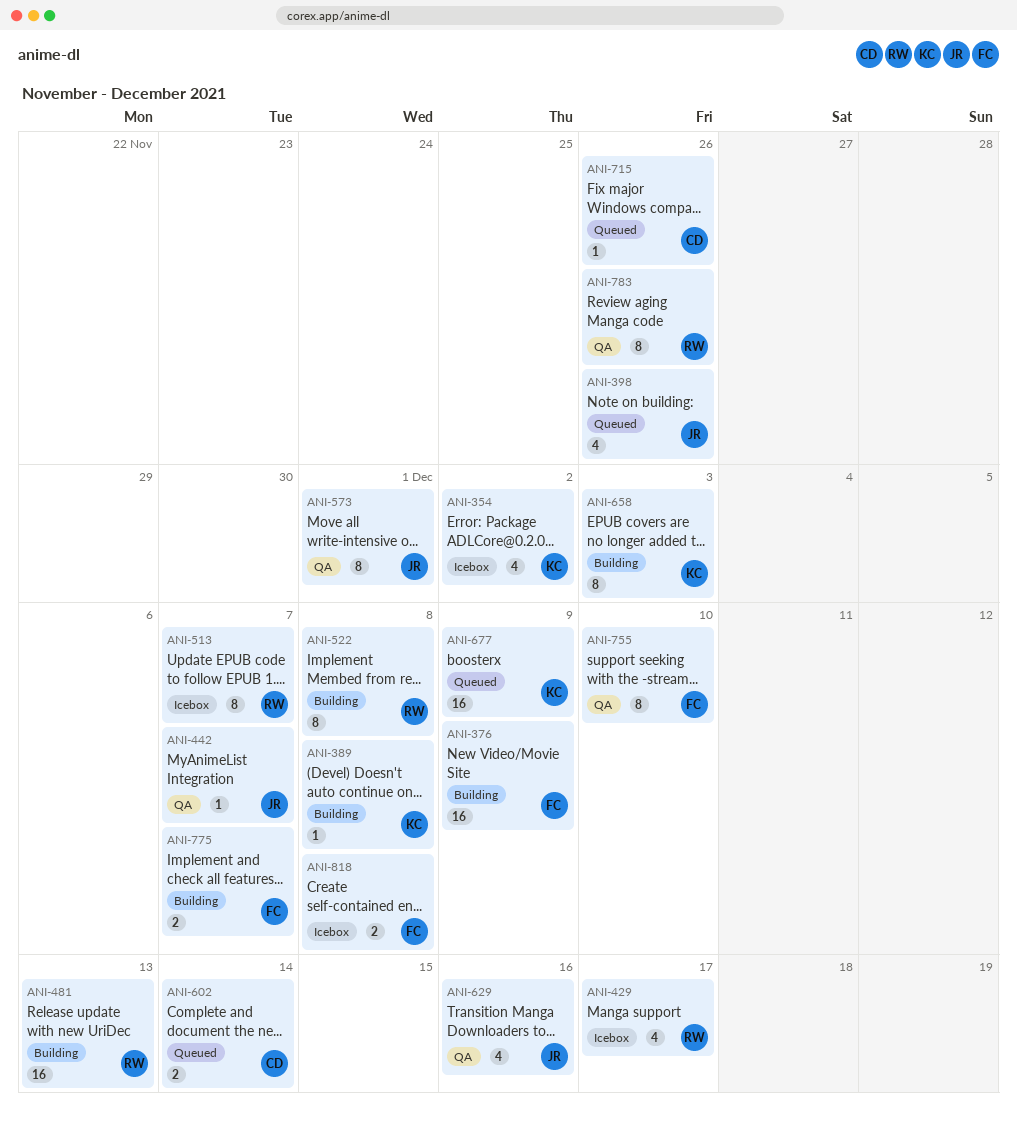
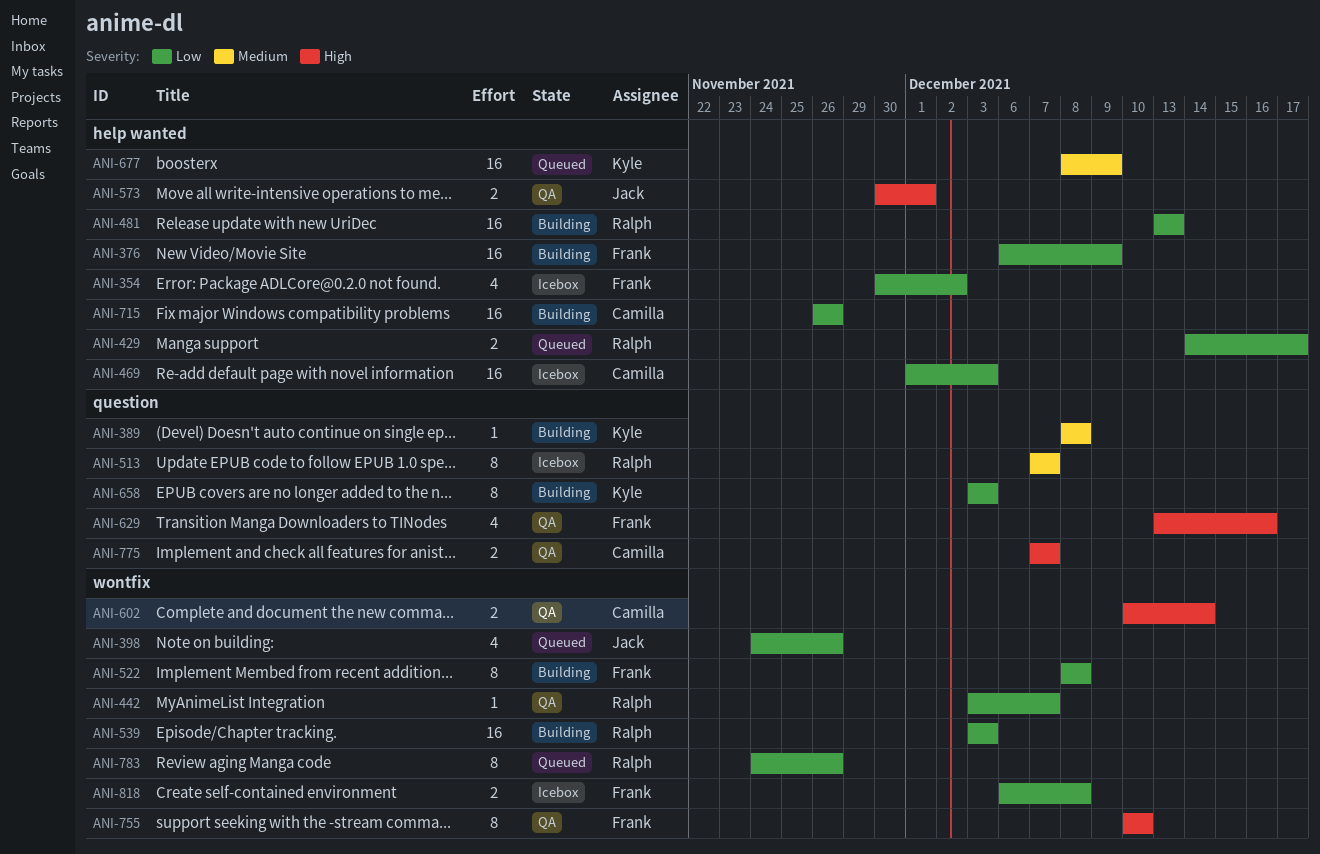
ANI-354, owner: Kyle -> Frank
ANI-429, status: Icebox -> Queued
ANI-429, estimate: 4 -> 2
ANI-442, owner: Jack -> Ralph
ANI-469: none -> present
ANI-522, owner: Ralph -> Frank
ANI-539: none -> present
ANI-573, estimate: 8 -> 2
ANI-602, status: Queued -> QA
ANI-629, owner: Jack -> Frank
ANI-715, status: Queued -> Building
ANI-715, estimate: 1 -> 16
ANI-775, status: Building -> QA
ANI-775, owner: Frank -> Camilla
ANI-783, status: QA -> Queued

